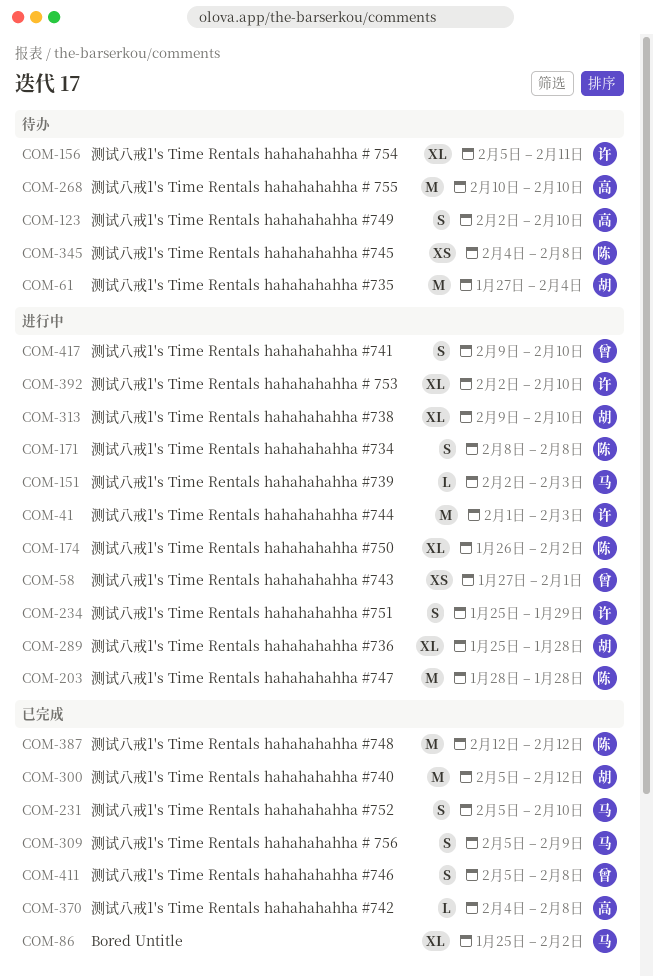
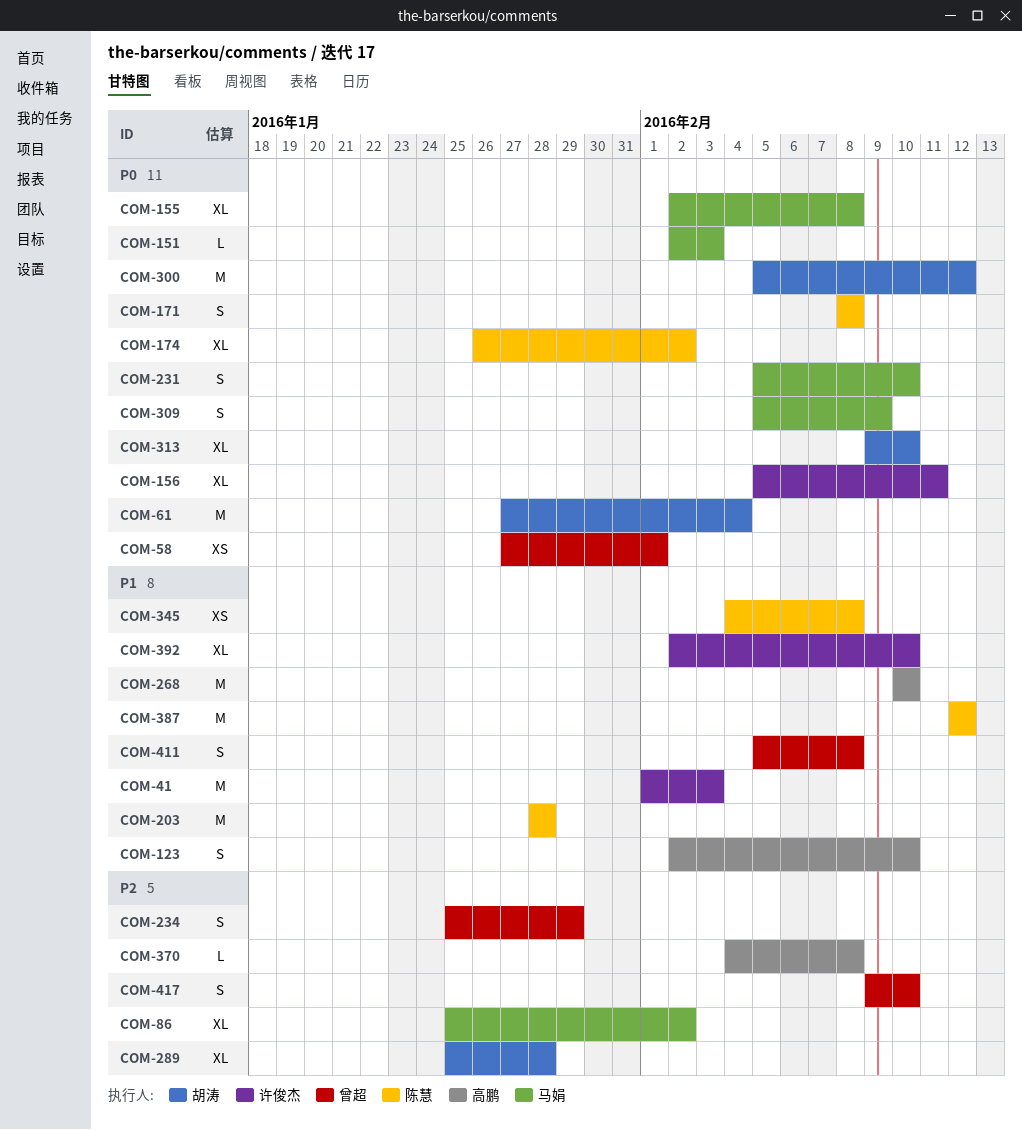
COM-155: none -> present
COM-234, owner: 许俊杰 -> 曾超

